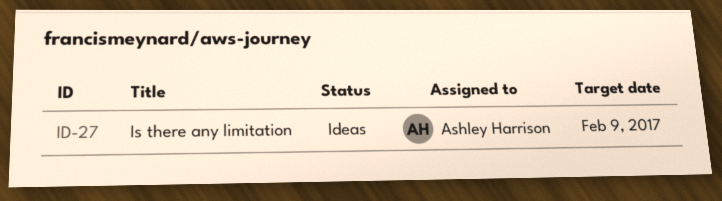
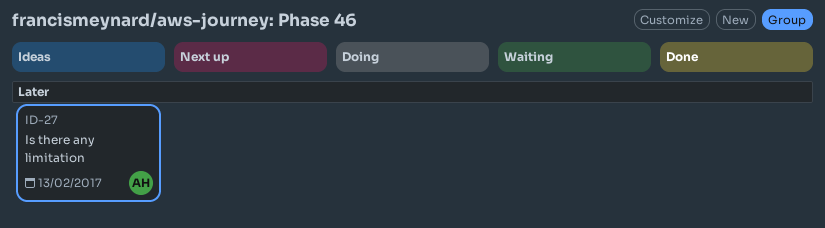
ID-27, due: Feb 9 -> Feb 13

